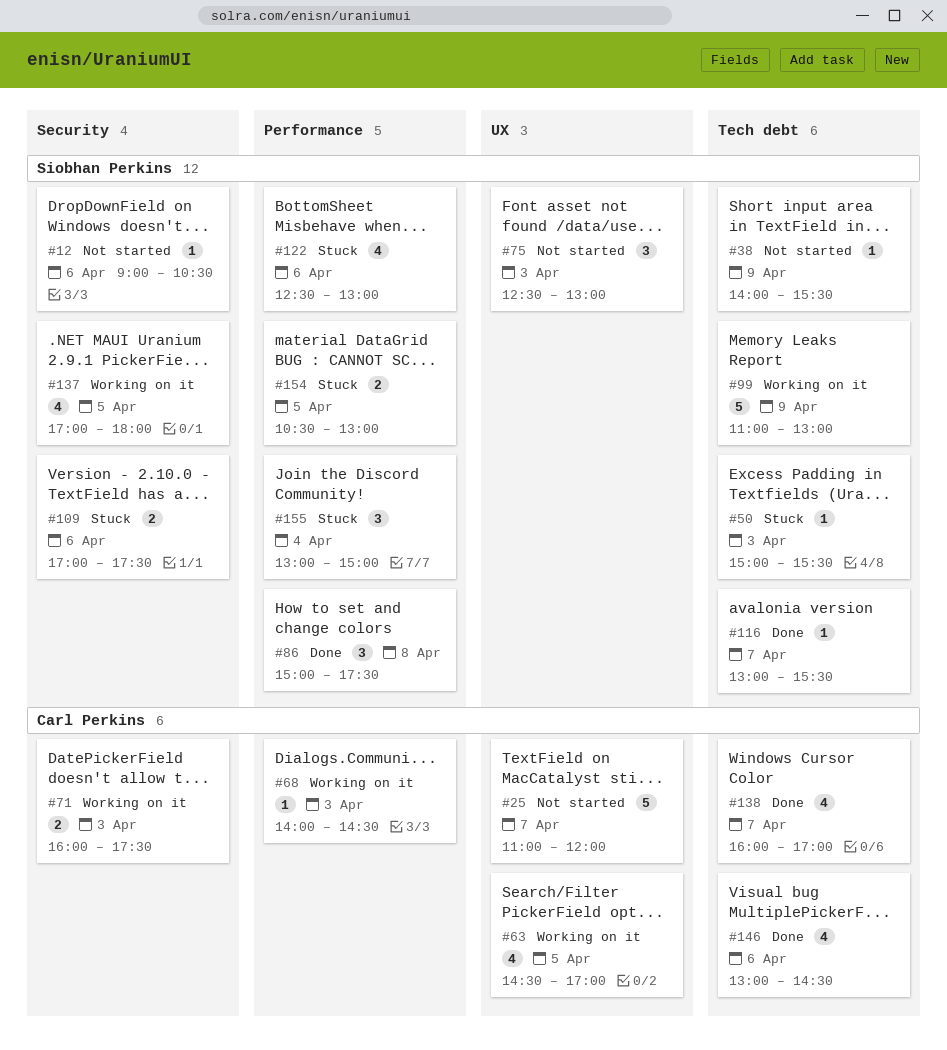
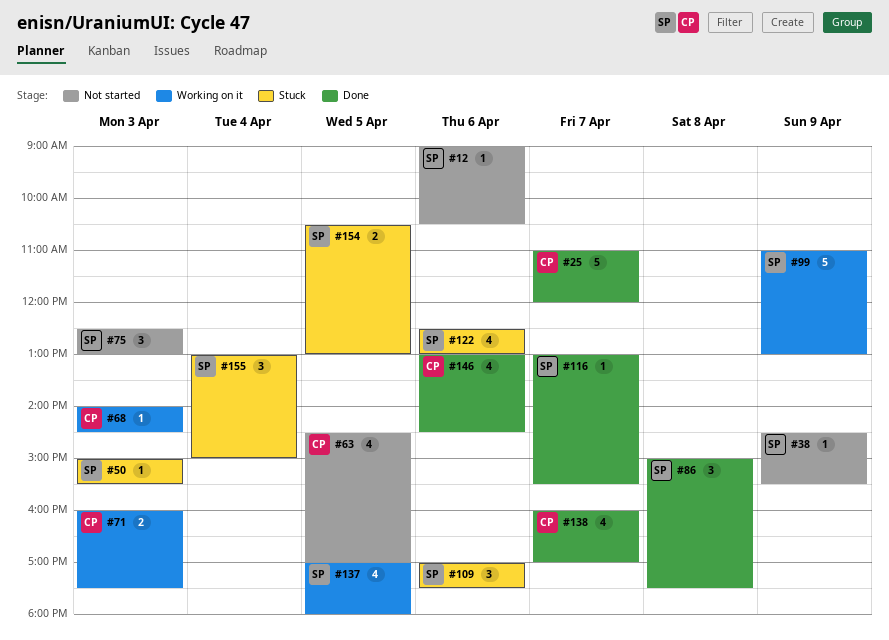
#25, status: Not started -> Done
#38, begins: 14:00 -> 14:30
#63, status: Working on it -> Not started
#109, estimate: 2 -> 3

